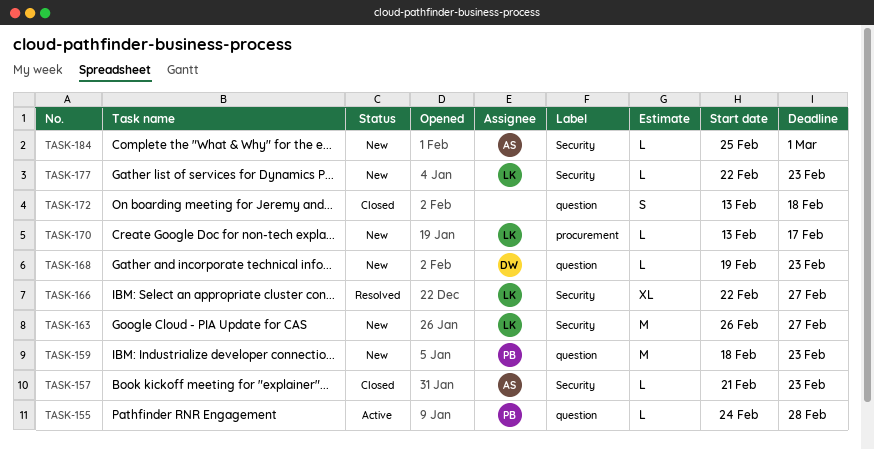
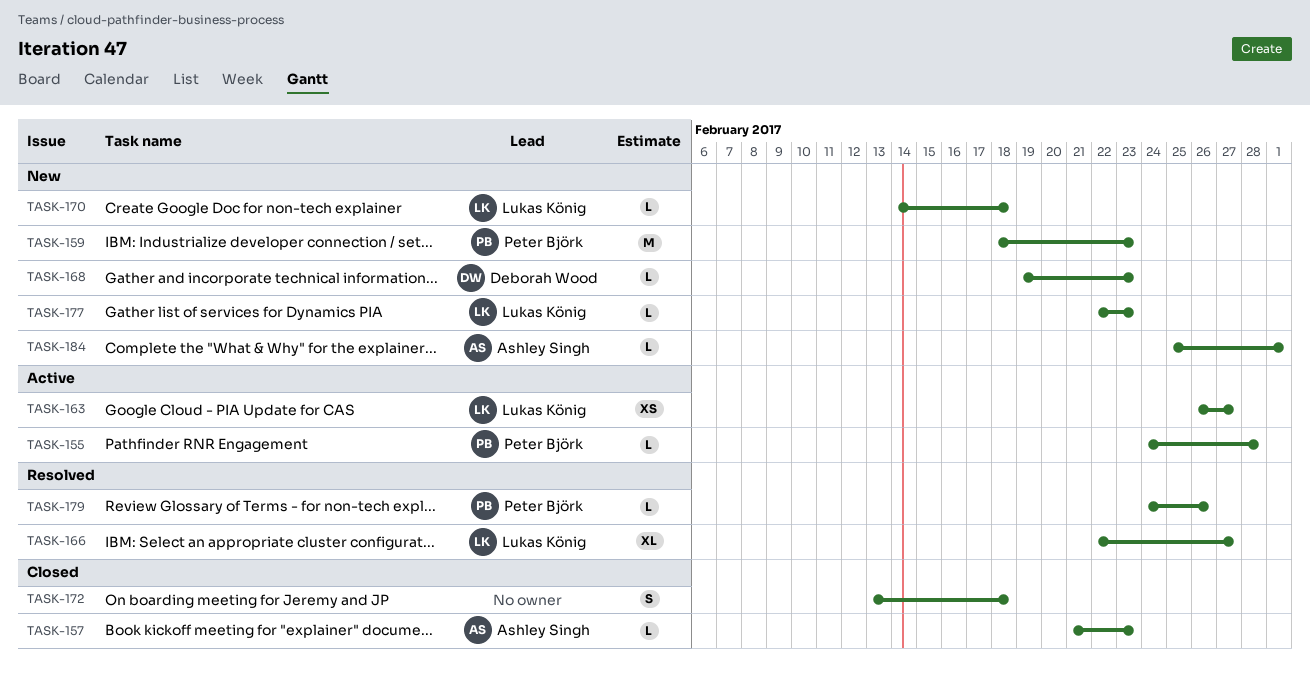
TASK-163, status: New -> Active
TASK-163, estimate: M -> XS
TASK-170, start: Feb 13 -> Feb 14
TASK-170, due: Feb 17 -> Feb 18
TASK-179: none -> present

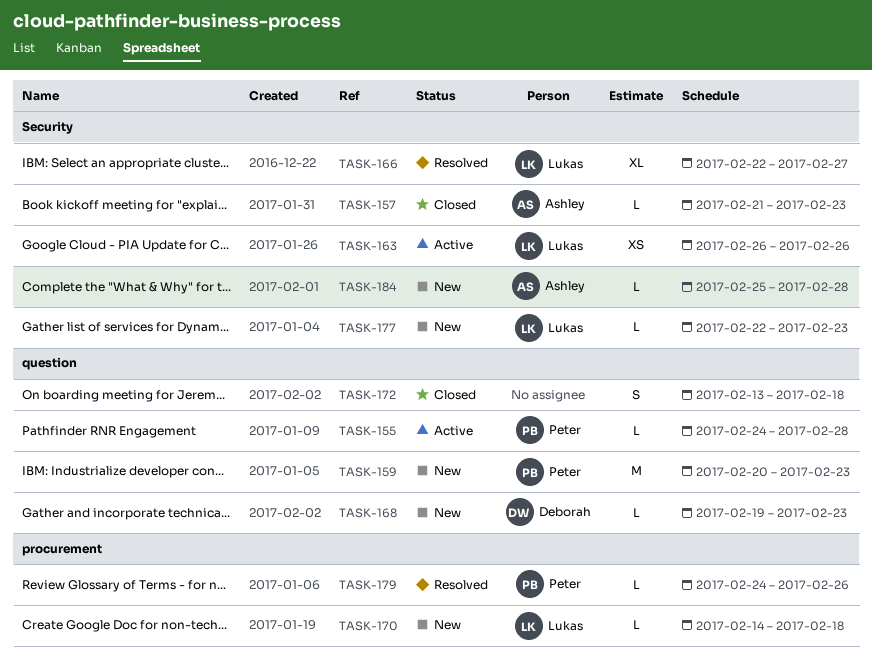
TASK-159, start: Feb 18 -> Feb 20
TASK-163, due: Feb 27 -> Feb 26
TASK-184, due: Mar 1 -> Feb 28

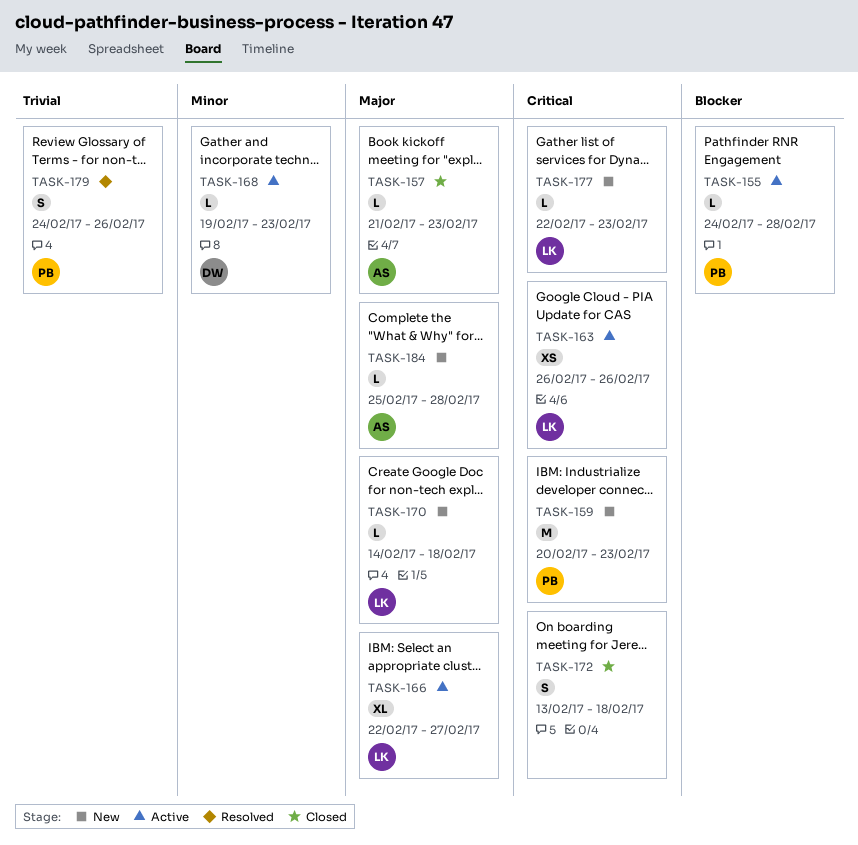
TASK-166, status: Resolved -> Active
TASK-168, status: New -> Active
TASK-179, estimate: L -> S

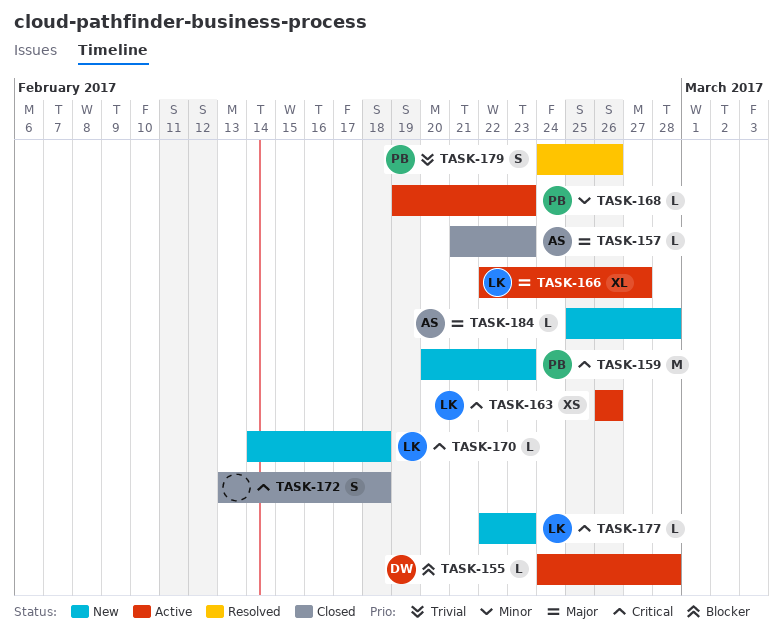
TASK-155, owner: PB -> DW
TASK-168, owner: DW -> PB
TASK-170, priority: Major -> Critical

